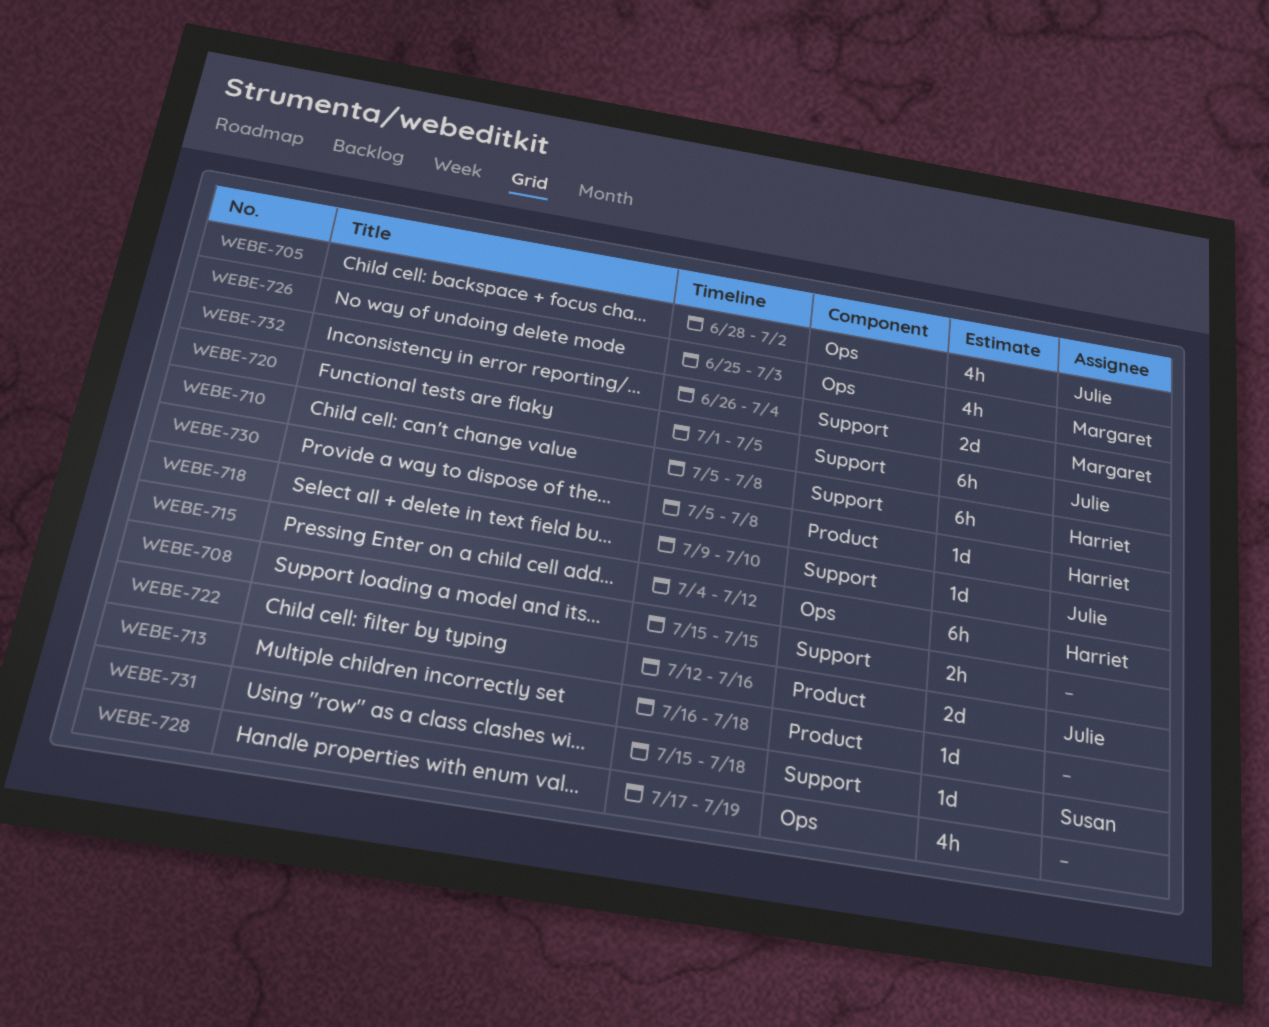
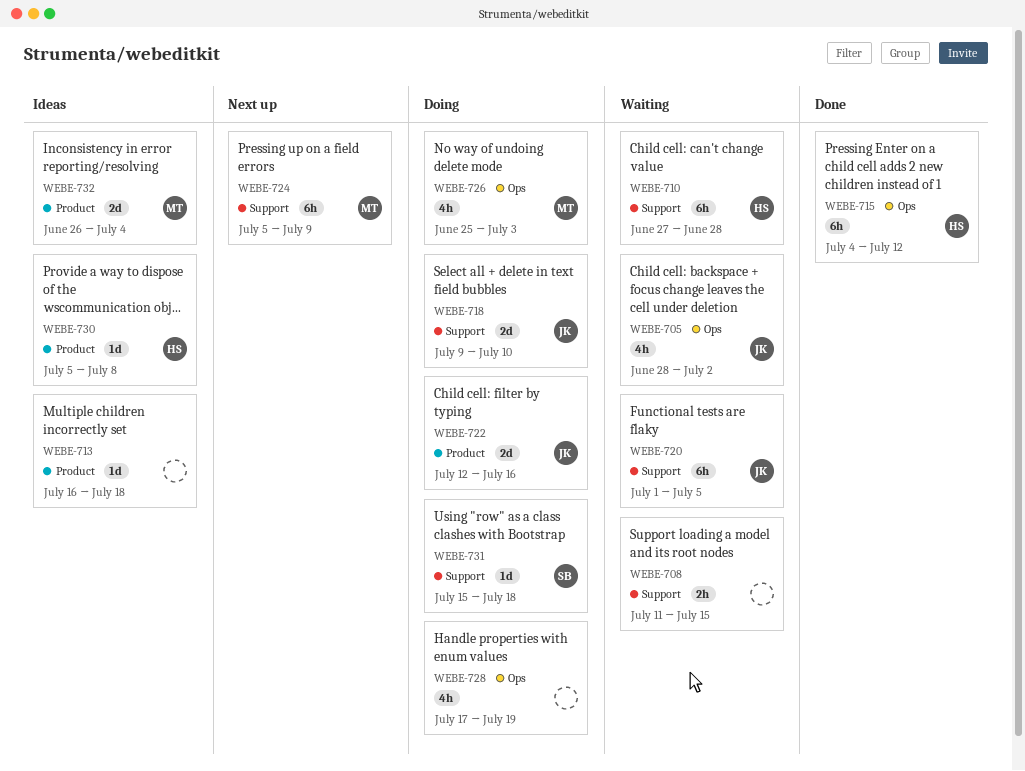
WEBE-708, start: Jul 15 -> Jul 11
WEBE-710, start: Jul 5 -> Jun 27
WEBE-710, due: Jul 8 -> Jun 28
WEBE-718, estimate: 1d -> 2d
WEBE-724: none -> present
WEBE-732, label: Support -> Product

